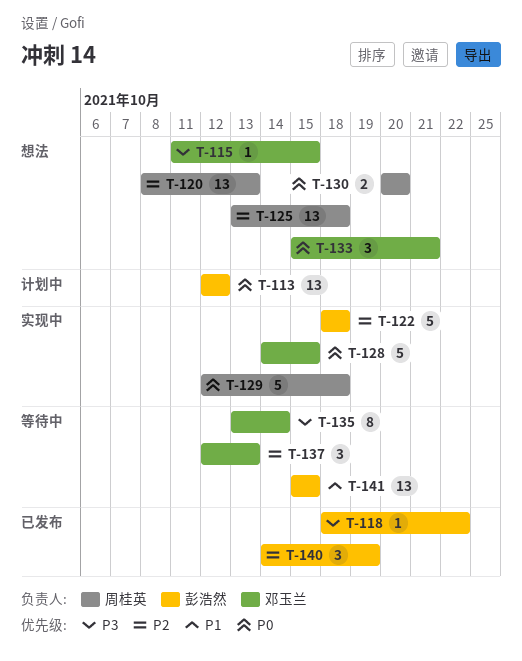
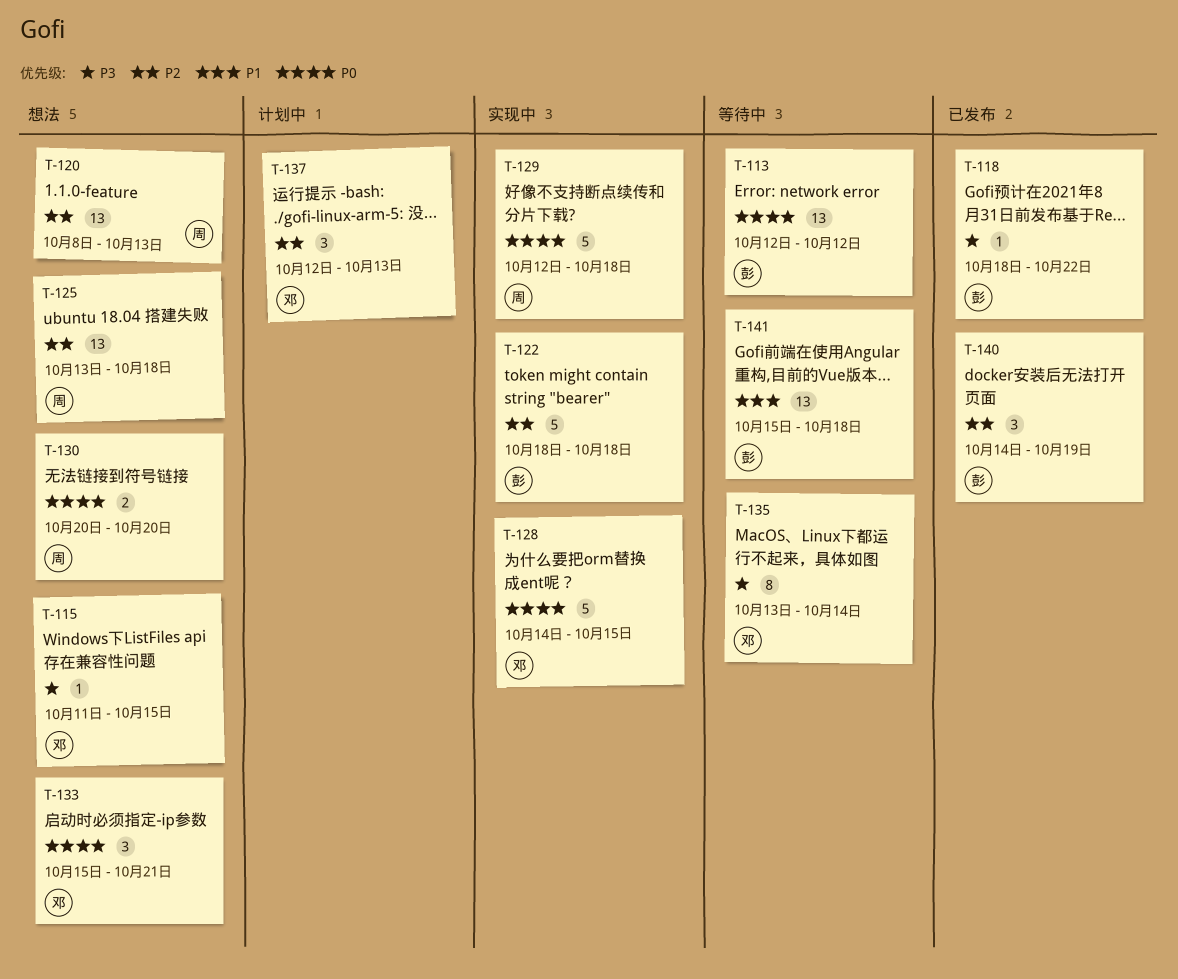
T-113, status: 计划中 -> 等待中
T-137, status: 等待中 -> 计划中
T-141, due: Oct 15 -> Oct 18

